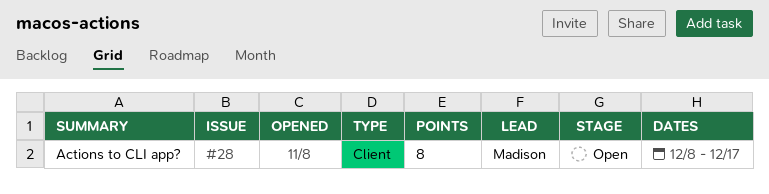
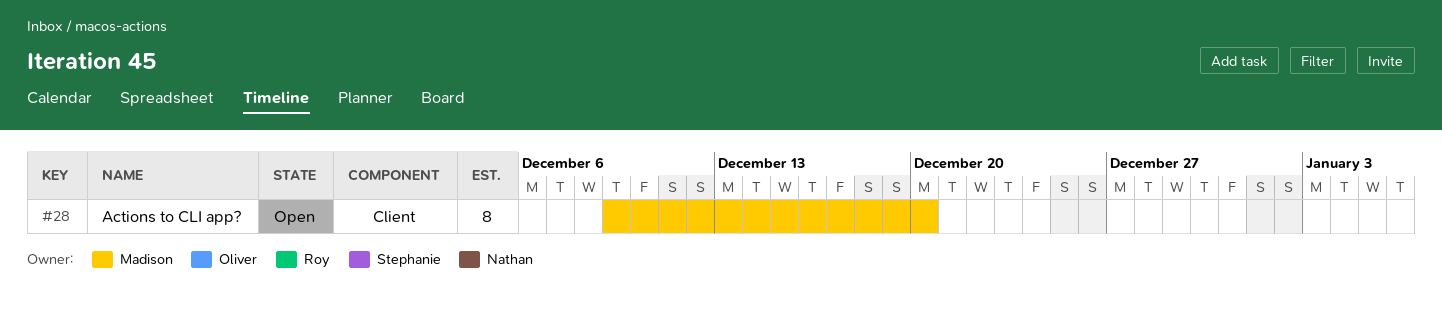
#28, start: Dec 8 -> Dec 9
#28, due: Dec 17 -> Dec 20

